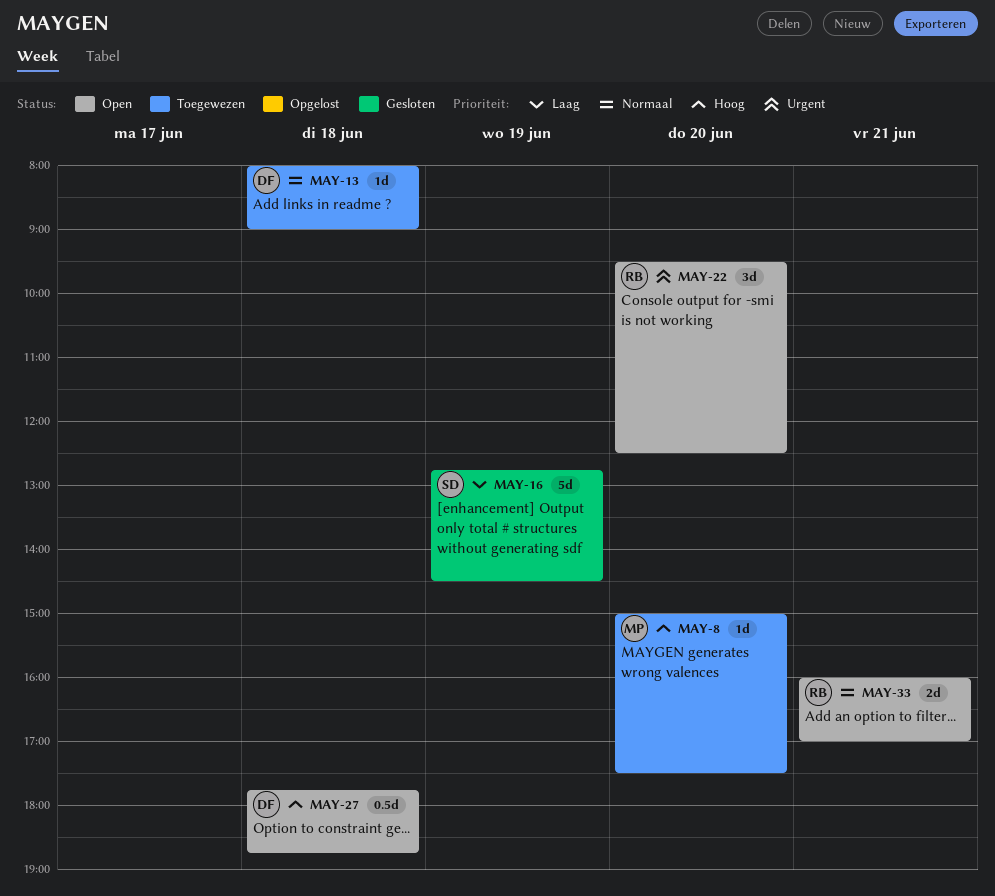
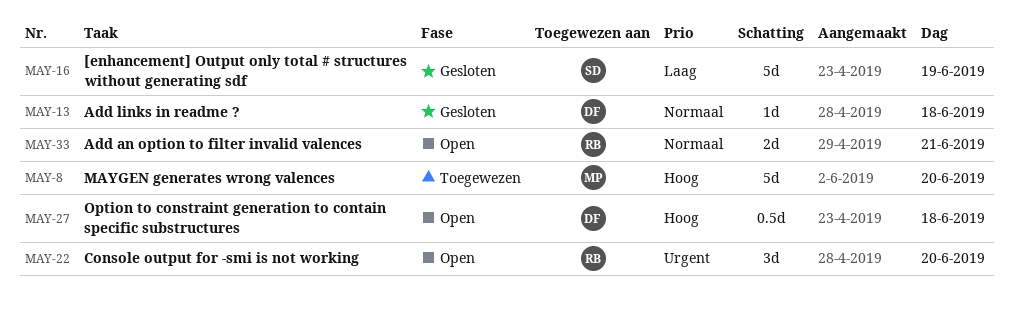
MAY-8, estimate: 1d -> 5d
MAY-13, status: Toegewezen -> Gesloten

